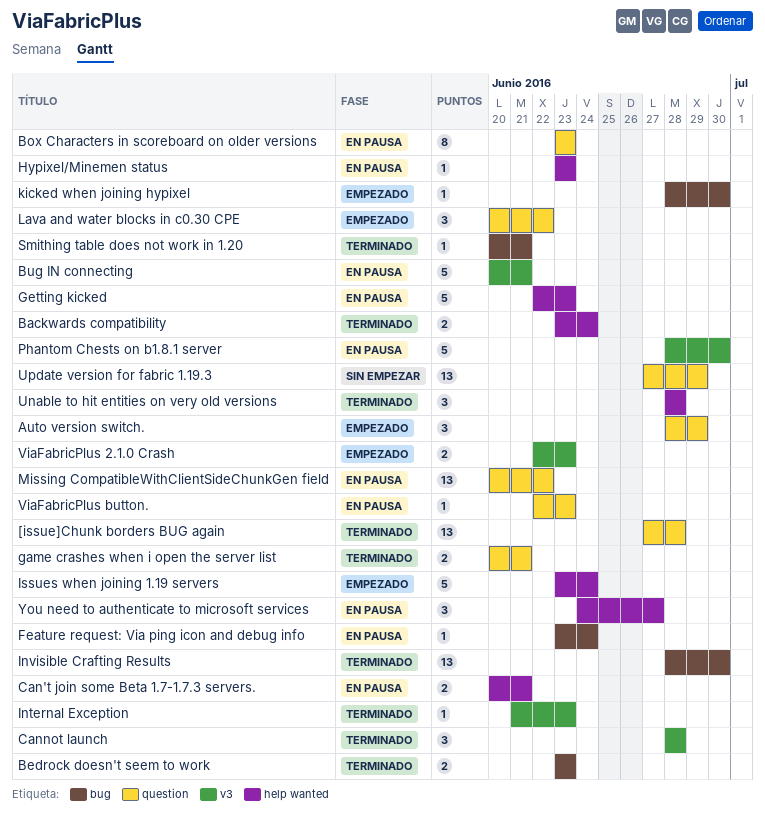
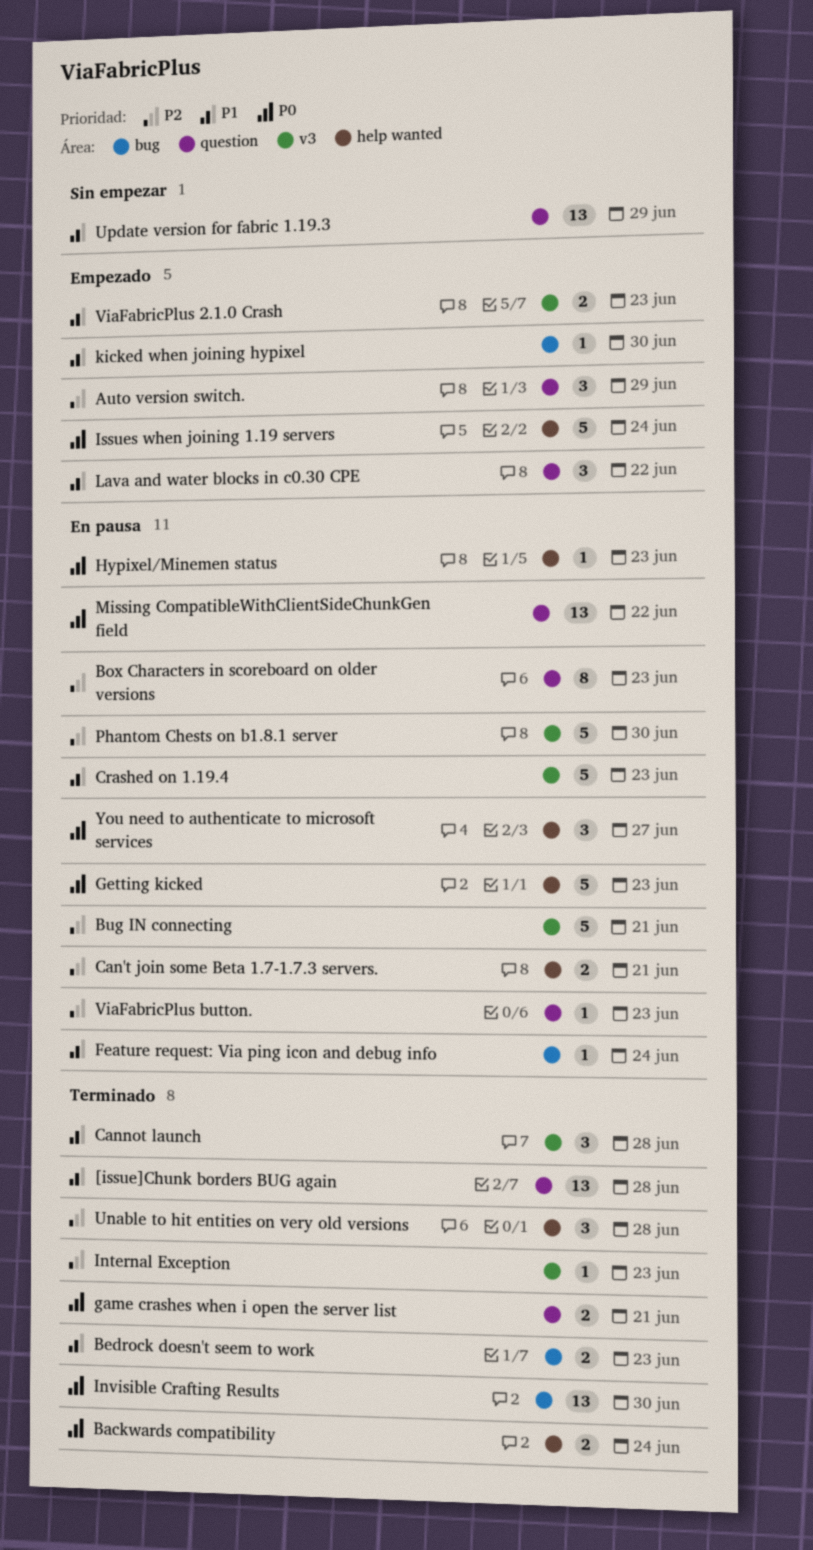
Crashed on 1.19.4: none -> present
Smithing table does not work in 1.20: present -> none

